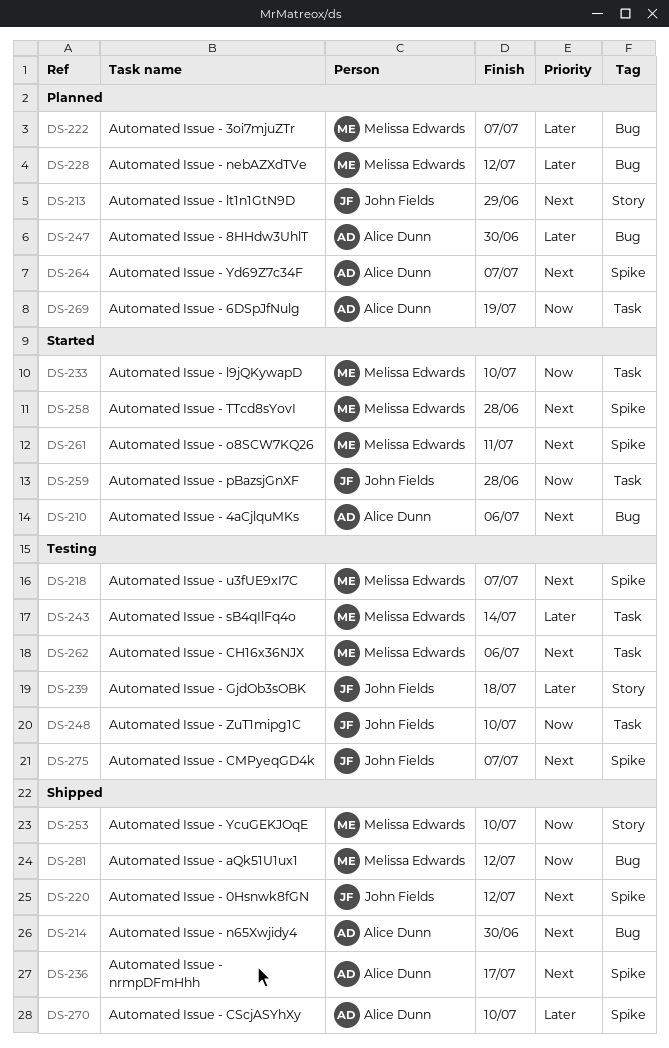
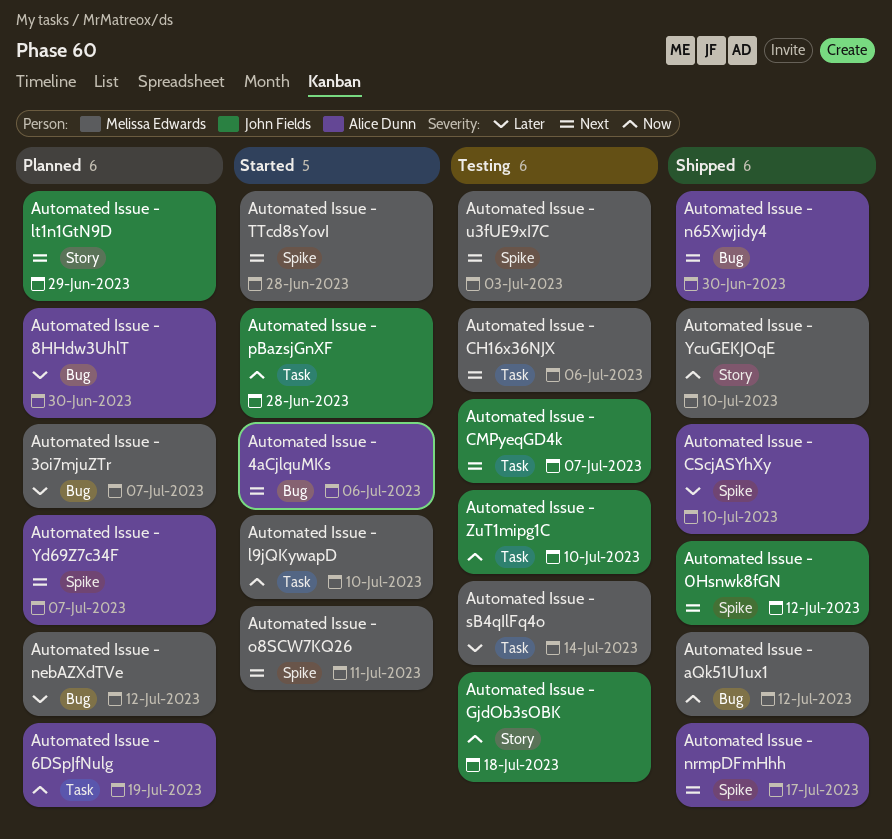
Automated Issue - CMPyeqGD4k, label: Spike -> Task
Automated Issue - GjdOb3sOBK, priority: Later -> Now
Automated Issue - u3fUE9xI7C, due: Jul 7 -> Jul 3

